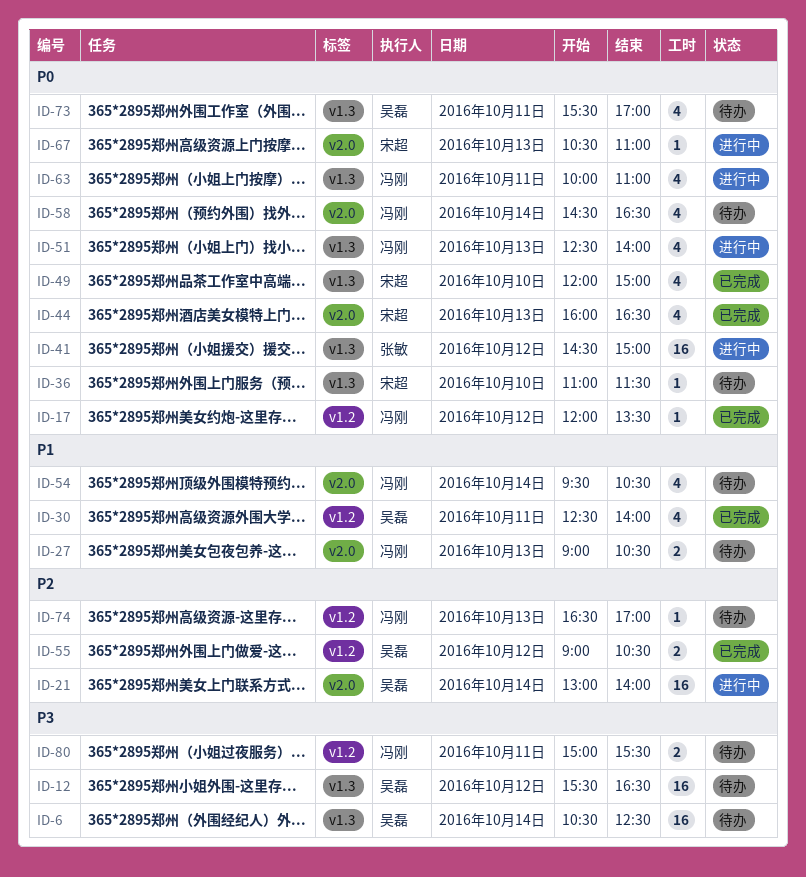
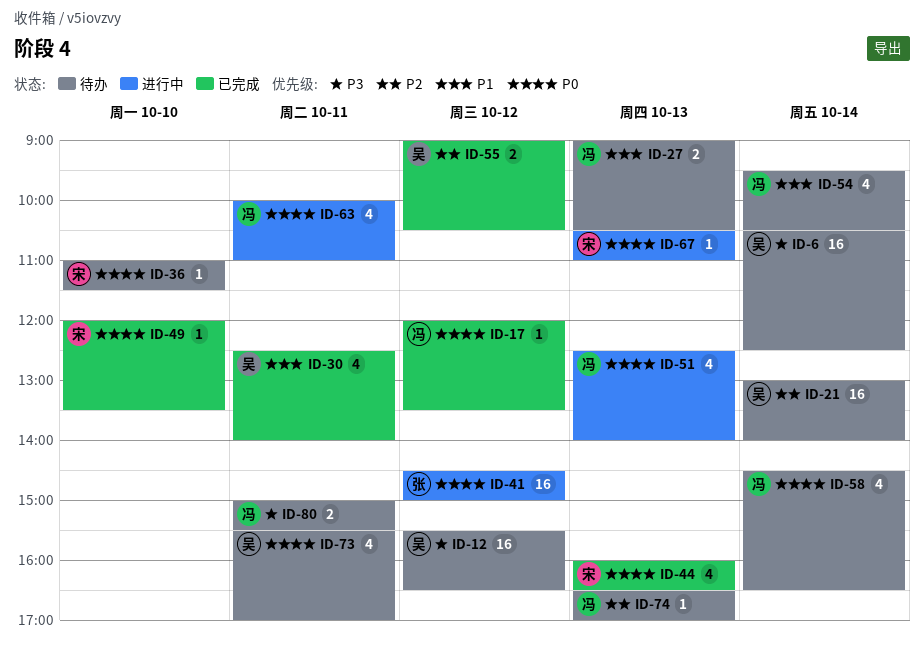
ID-21, status: 进行中 -> 待办
ID-49, estimate: 4 -> 1
ID-49, ends: 15:00 -> 13:30

